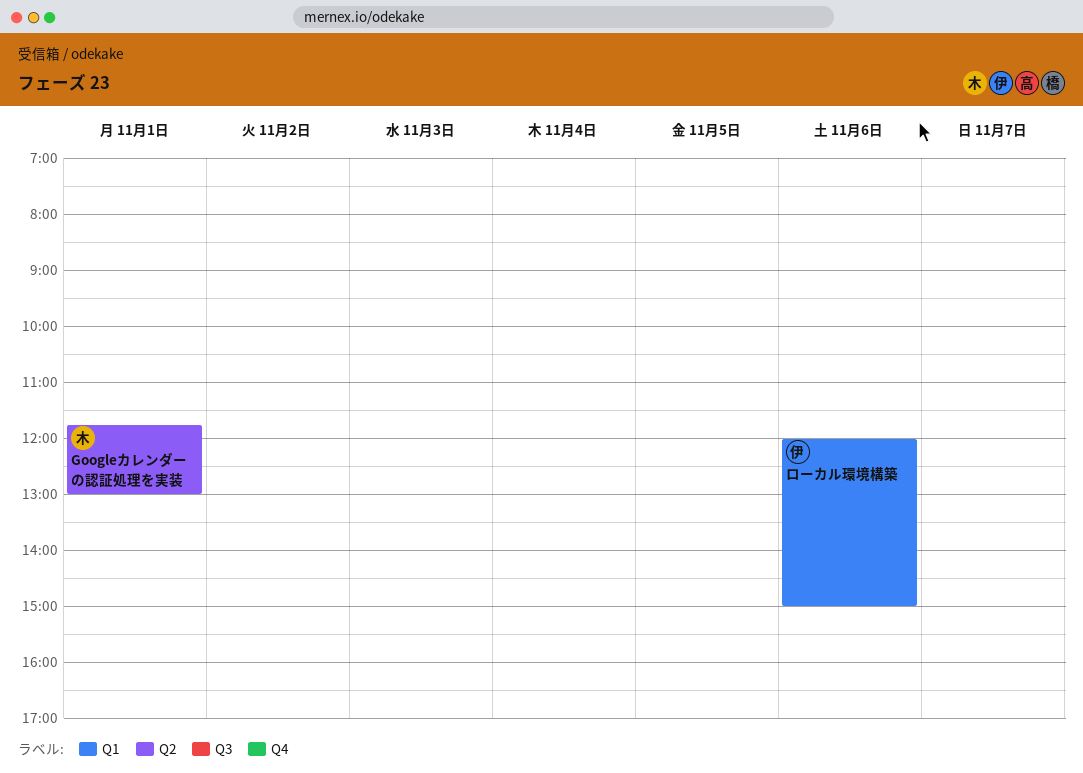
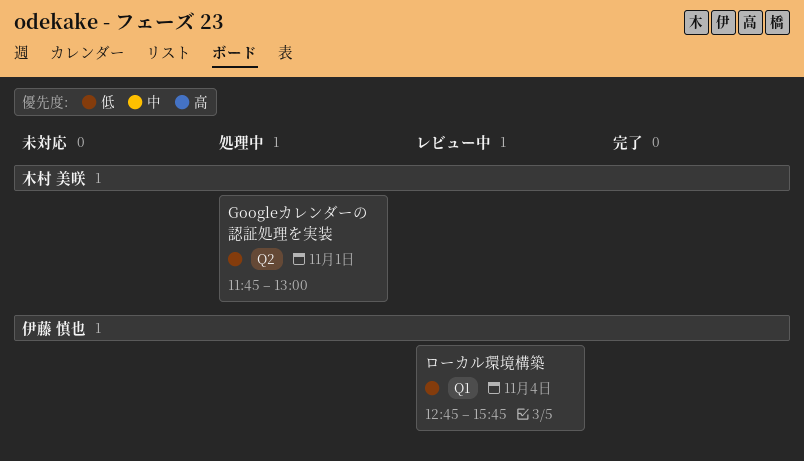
ローカル環境構築, day: Nov 6 -> Nov 4
ローカル環境構築, begins: 12:00 -> 12:45
ローカル環境構築, ends: 15:00 -> 15:45

